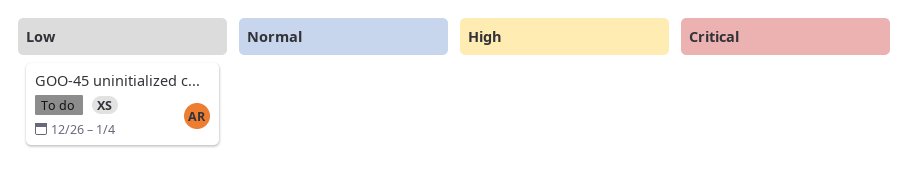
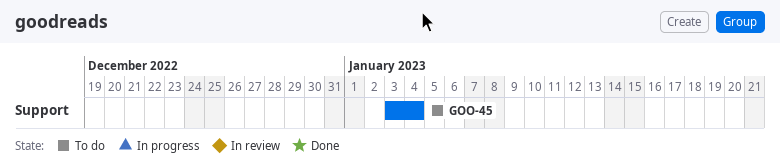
GOO-45, start: Dec 26 -> Jan 3

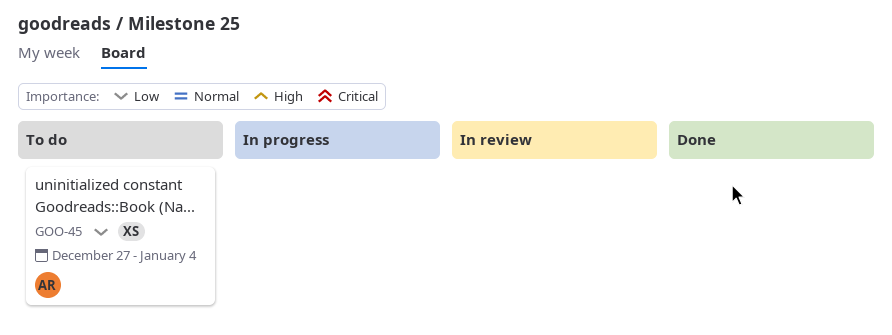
GOO-45, start: Jan 3 -> Dec 27

